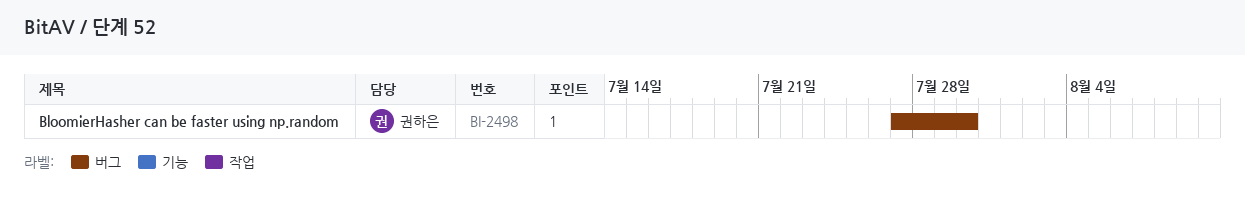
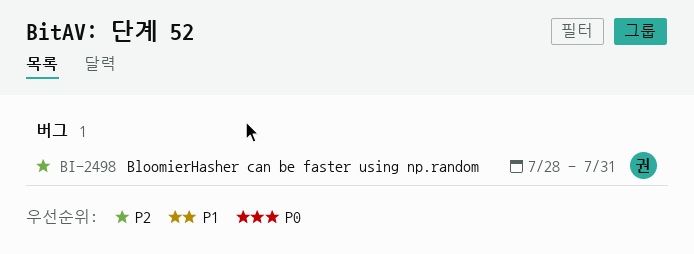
BI-2498, start: Jul 27 -> Jul 28
BI-2498, due: Jul 30 -> Jul 31

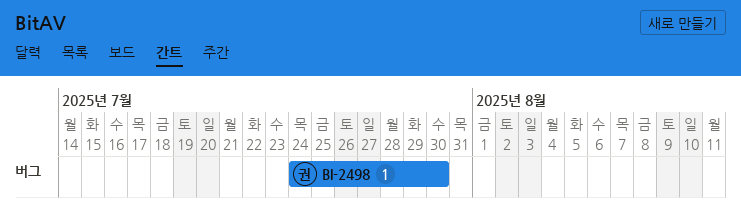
BI-2498, start: Jul 28 -> Jul 24
BI-2498, due: Jul 31 -> Jul 30

